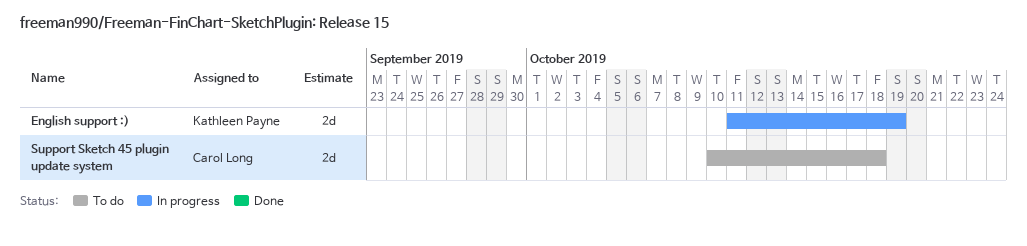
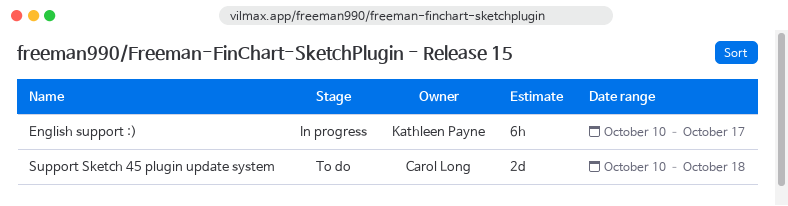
English support :), estimate: 2d -> 6h
English support :), start: Oct 11 -> Oct 10
English support :), due: Oct 19 -> Oct 17

